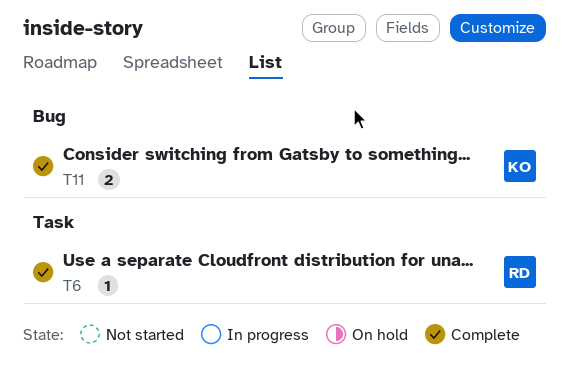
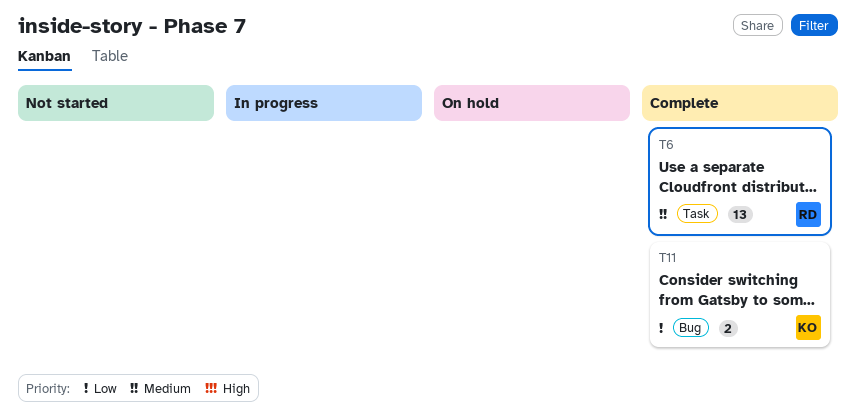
T6, estimate: 1 -> 13

